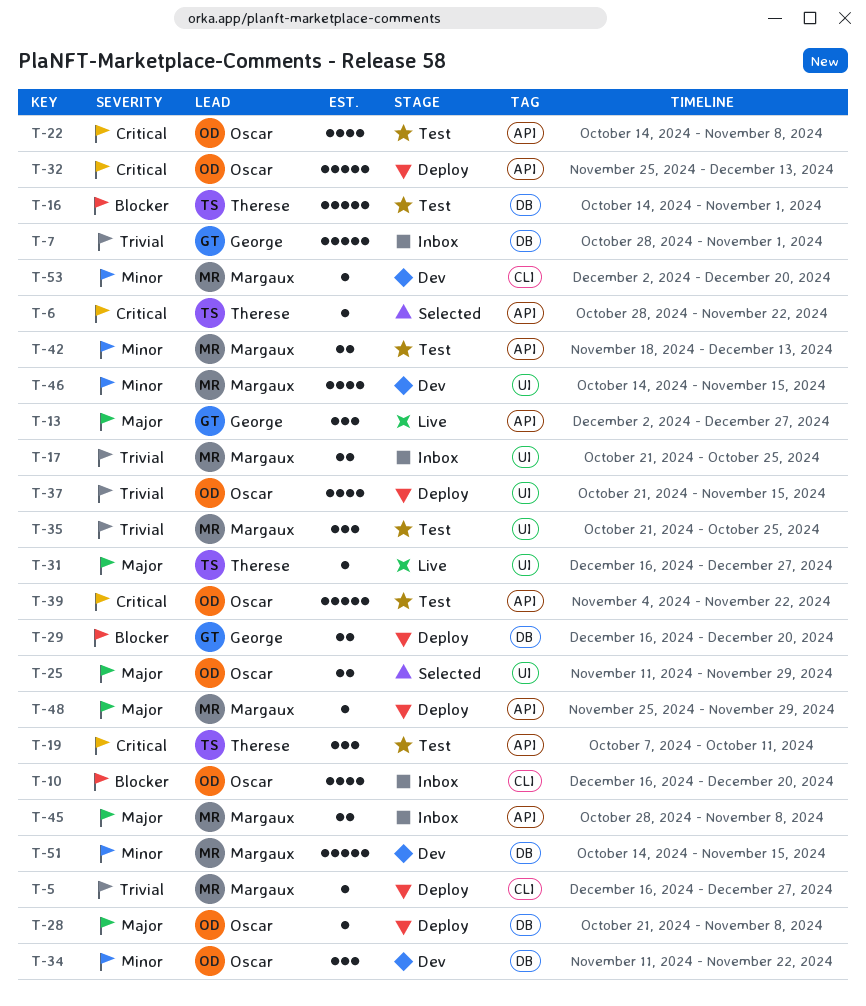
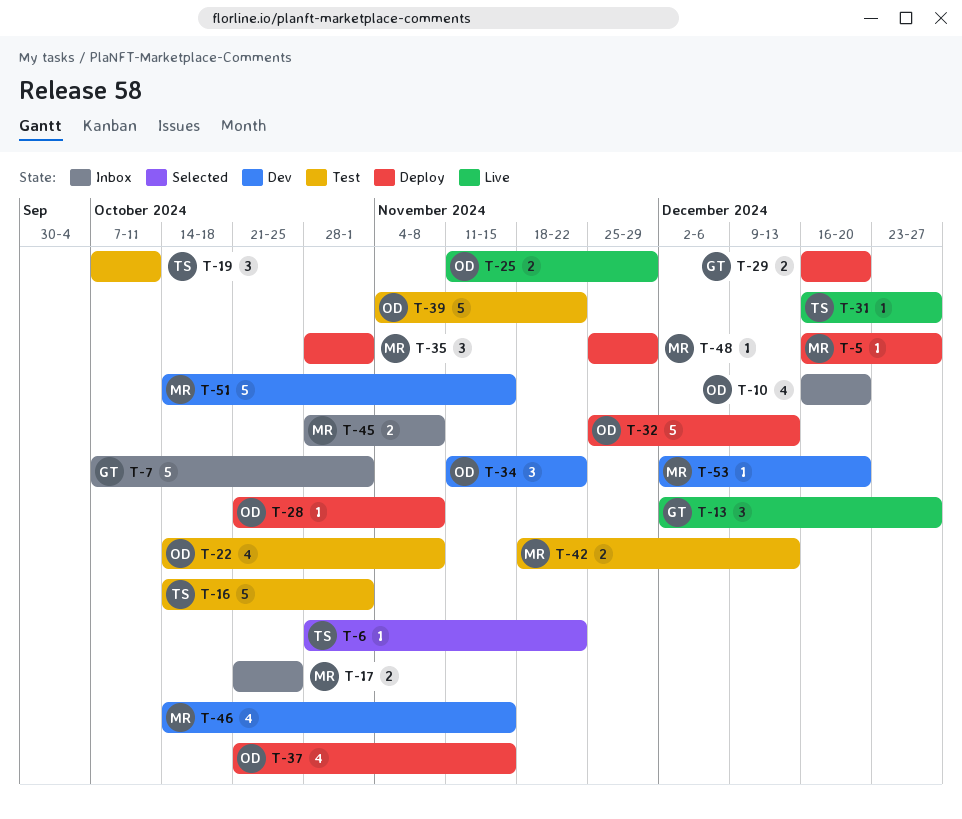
T-7, start: Oct 28 -> Oct 7
T-25, status: Selected -> Live
T-35, status: Test -> Deploy
T-35, start: Oct 21 -> Oct 28
T-35, due: Oct 25 -> Nov 1

